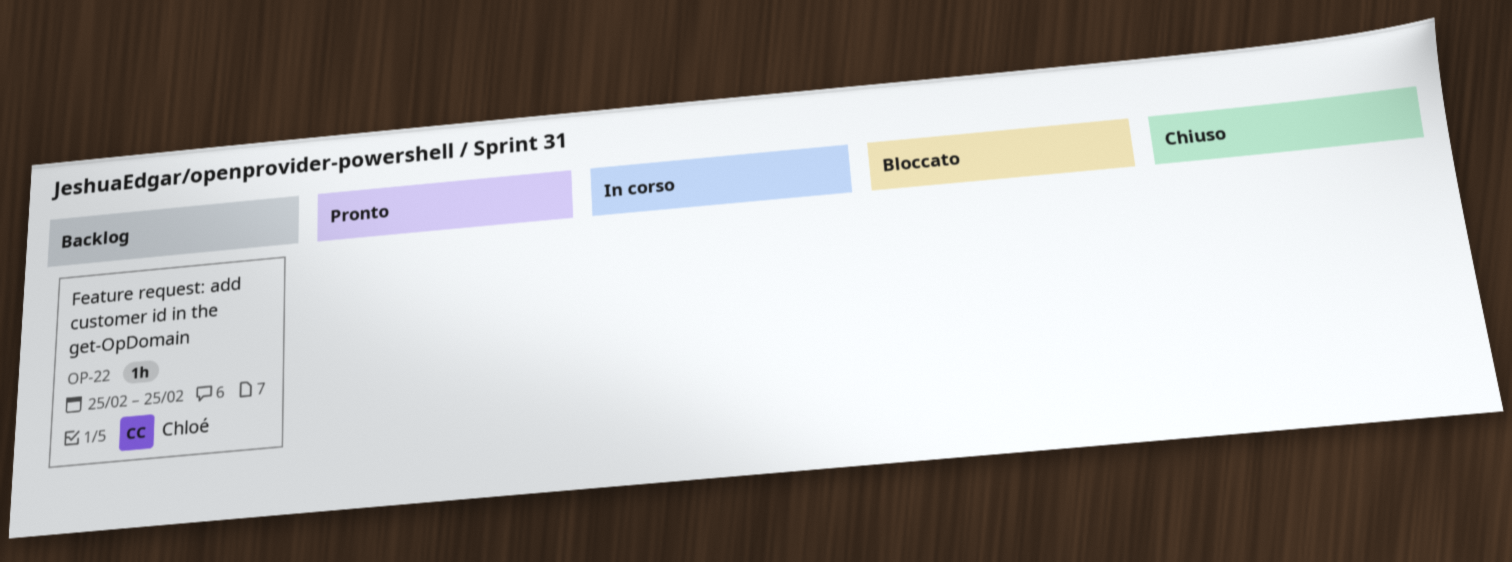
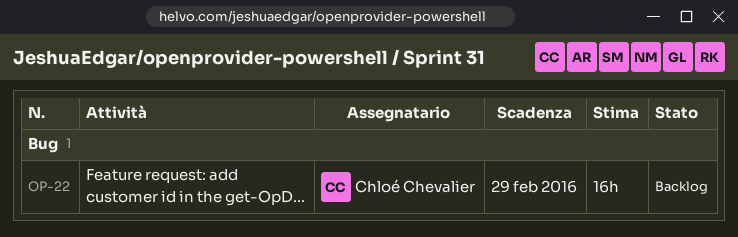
OP-22, estimate: 1h -> 16h
OP-22, due: Feb 25 -> Feb 29

